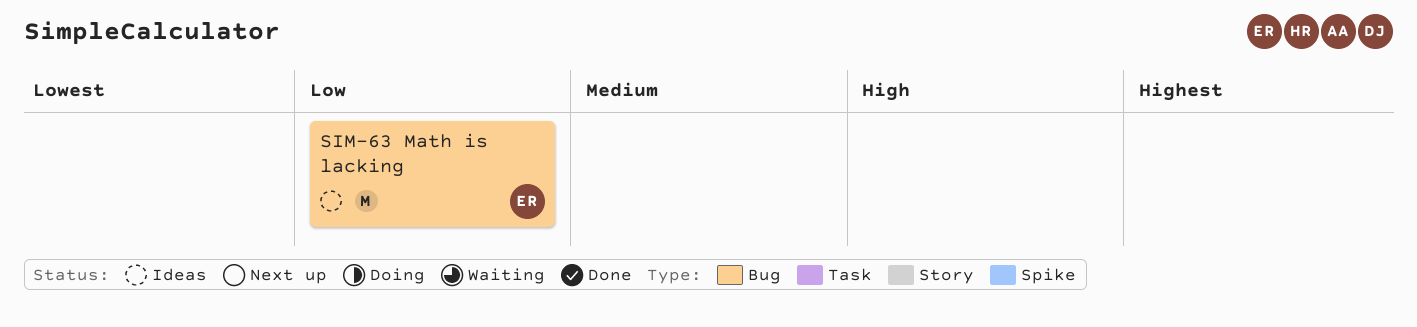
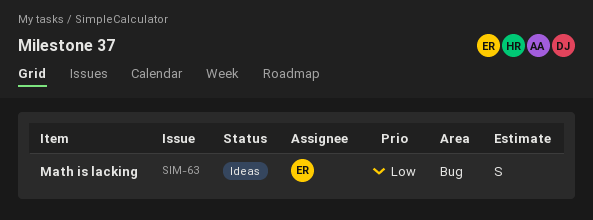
SIM-63, estimate: M -> S

